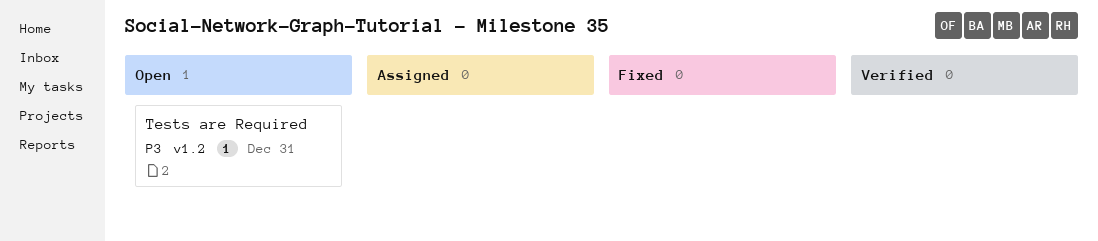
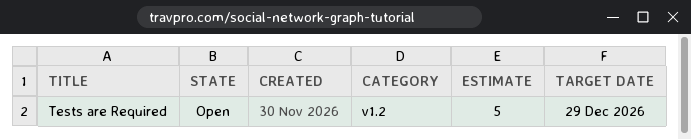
Tests are Required, estimate: 1 -> 5
Tests are Required, due: Dec 31 -> Dec 29

